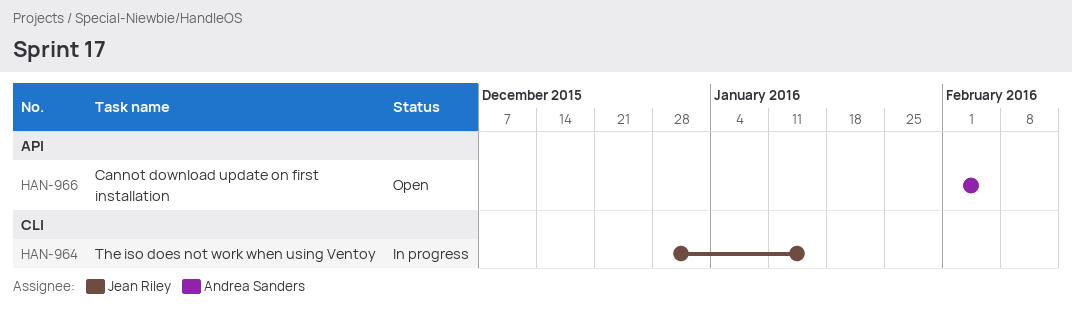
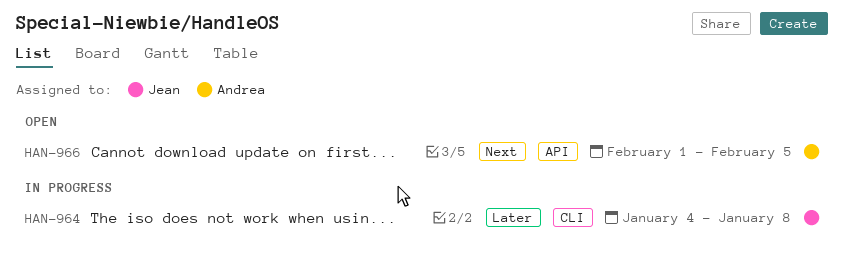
HAN-964, start: Dec 28 -> Jan 4
HAN-964, due: Jan 15 -> Jan 8

